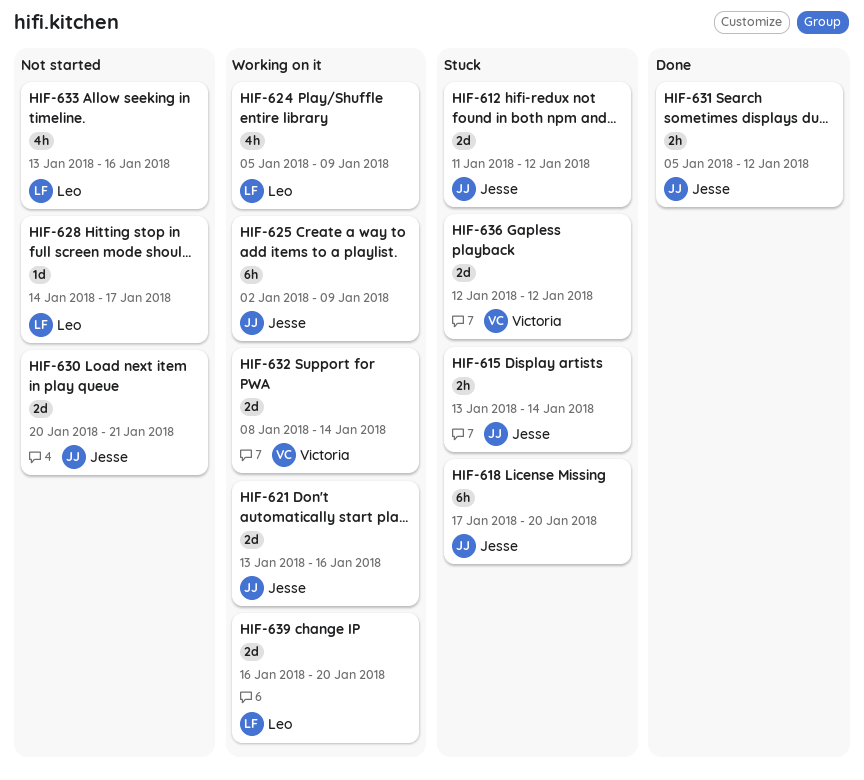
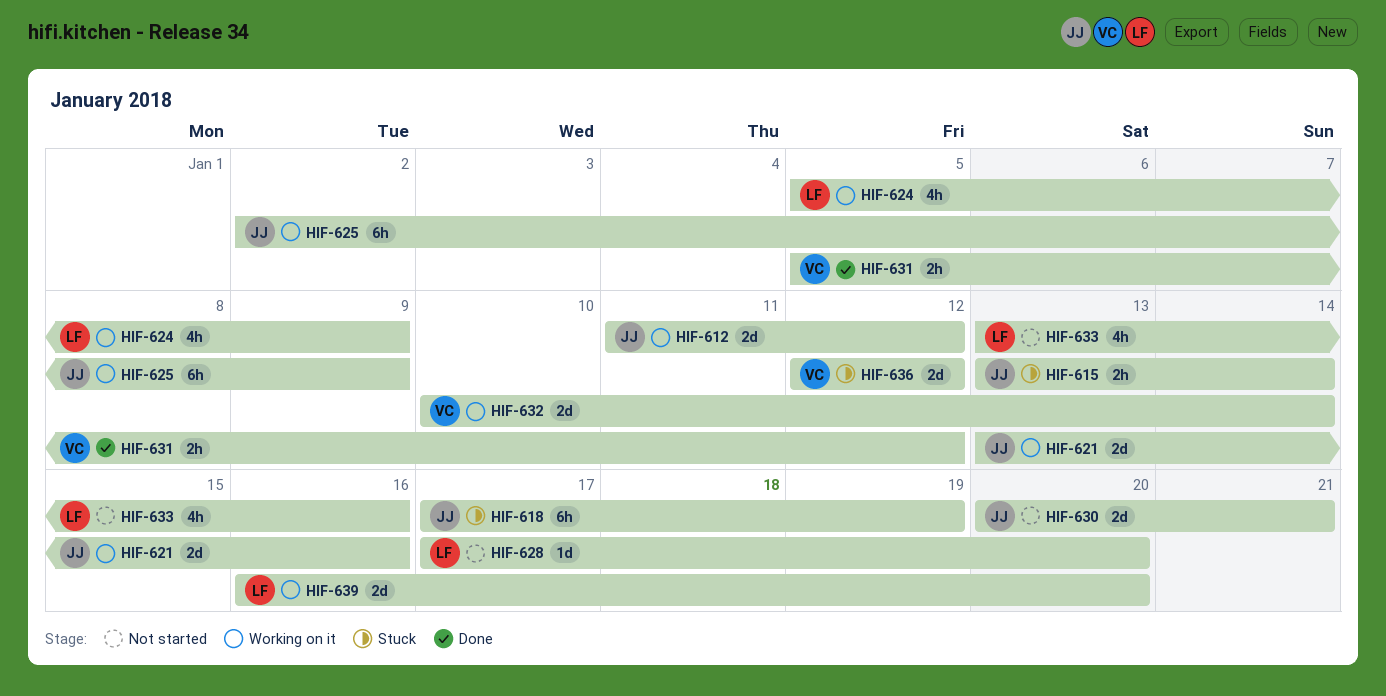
HIF-612, status: Stuck -> Working on it
HIF-618, due: Jan 20 -> Jan 19
HIF-628, start: Jan 14 -> Jan 17
HIF-628, due: Jan 17 -> Jan 20
HIF-631, owner: Jesse -> Victoria
HIF-632, start: Jan 8 -> Jan 10

